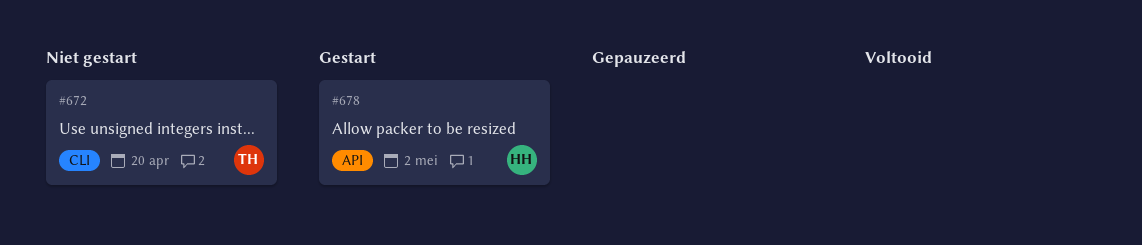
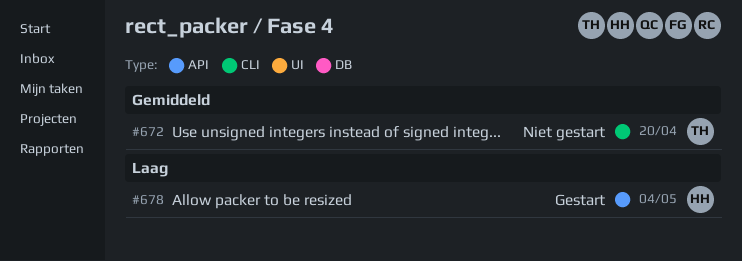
#678, due: May 2 -> May 4

